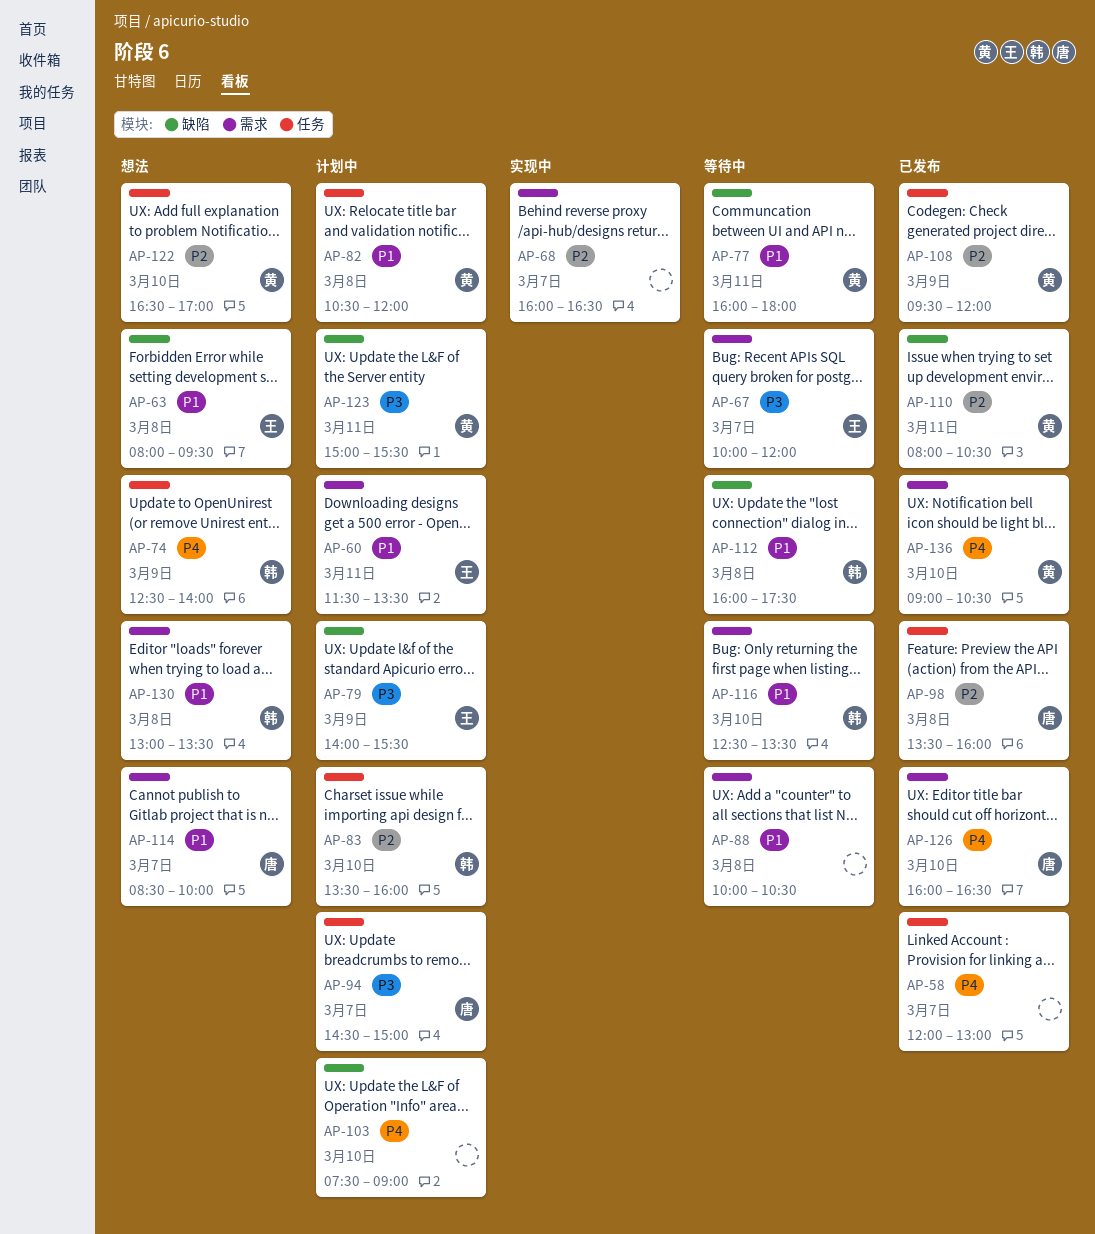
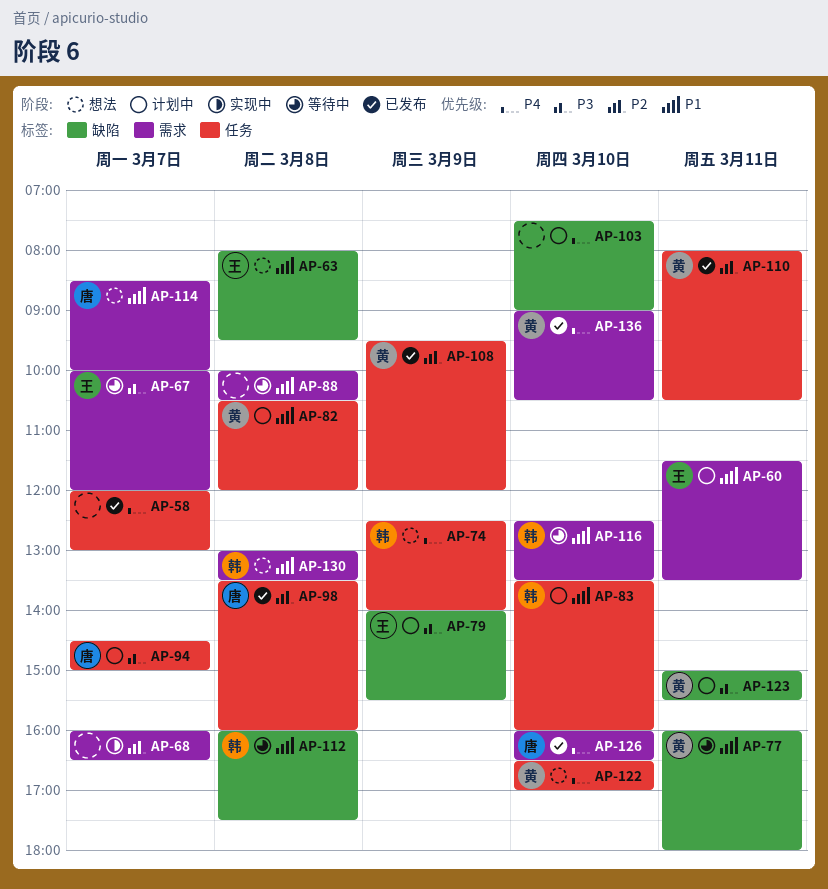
AP-83, priority: P2 -> P1
AP-110, label: 缺陷 -> 任务
AP-122, priority: P2 -> P4

